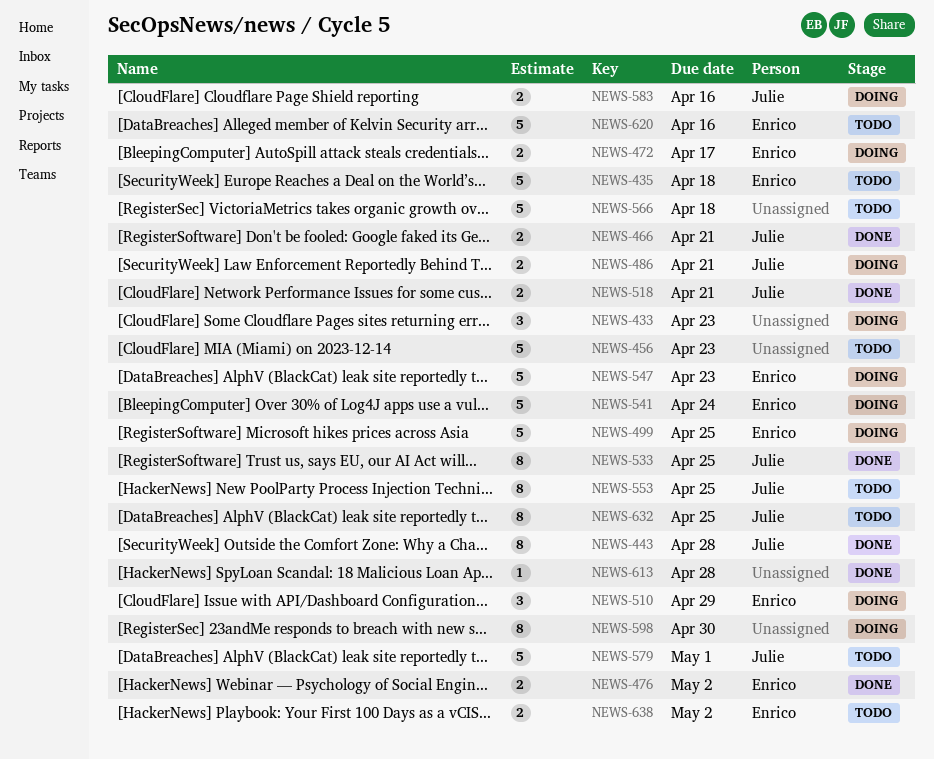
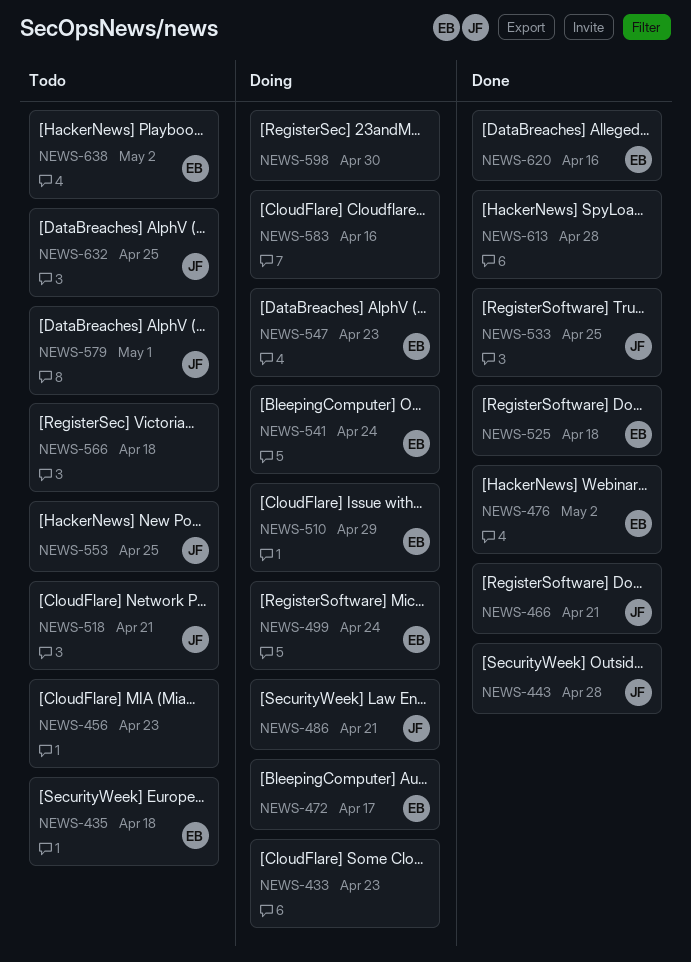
NEWS-499, due: Apr 25 -> Apr 24
NEWS-518, status: Done -> Todo
NEWS-525: none -> present
NEWS-583, owner: Julie -> none
NEWS-620, status: Todo -> Done

